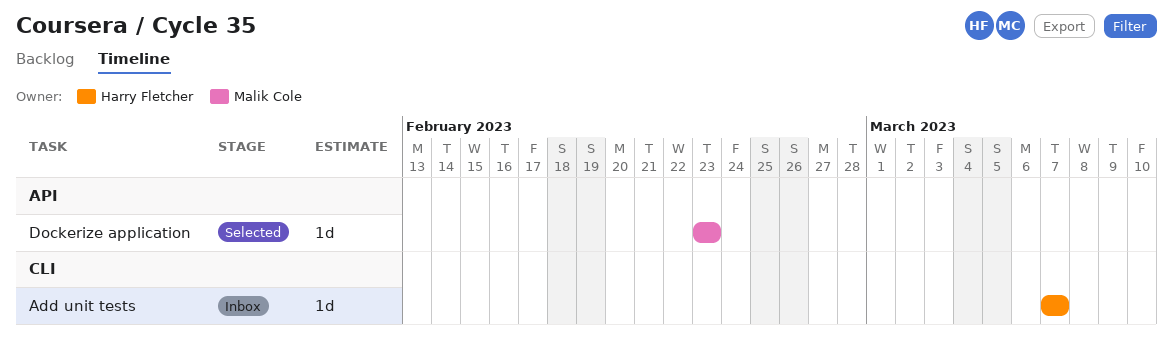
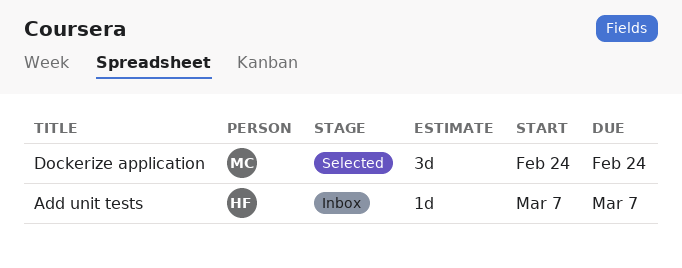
Dockerize application, estimate: 1d -> 3d
Dockerize application, start: Feb 23 -> Feb 24
Dockerize application, due: Feb 23 -> Feb 24

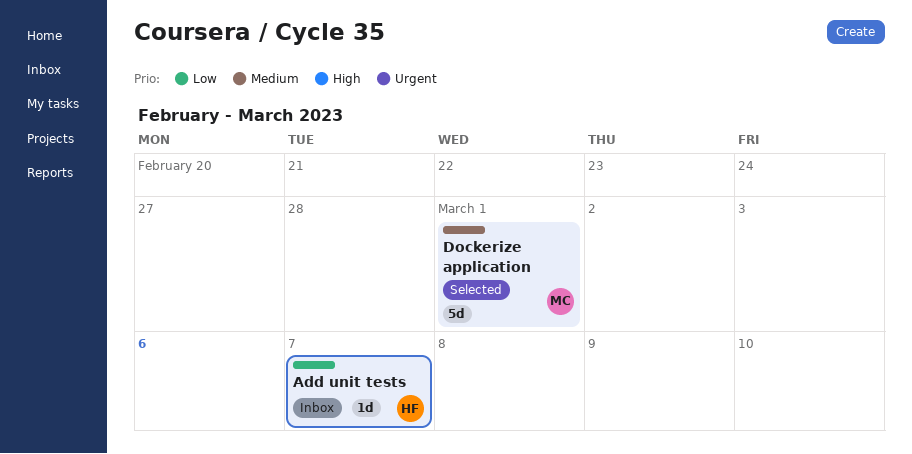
Dockerize application, estimate: 3d -> 5d
Dockerize application, due: Feb 24 -> Mar 1

